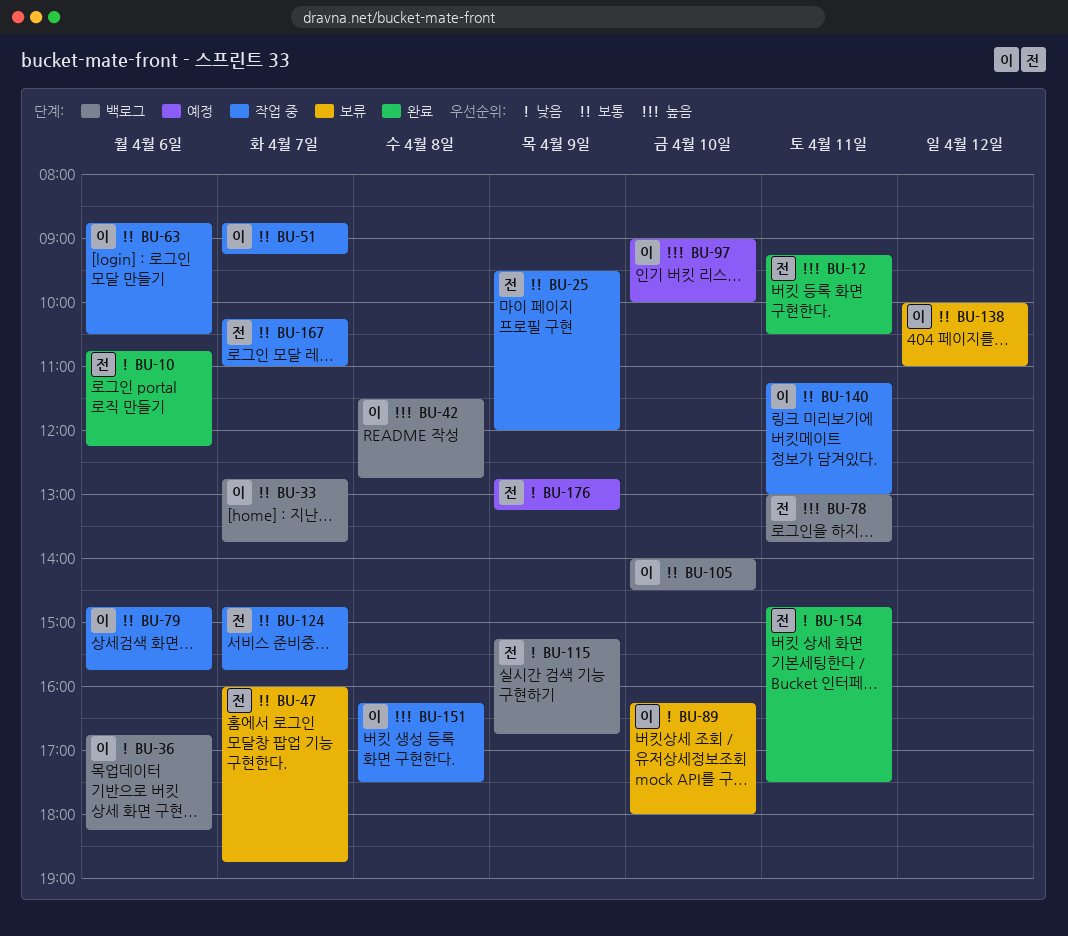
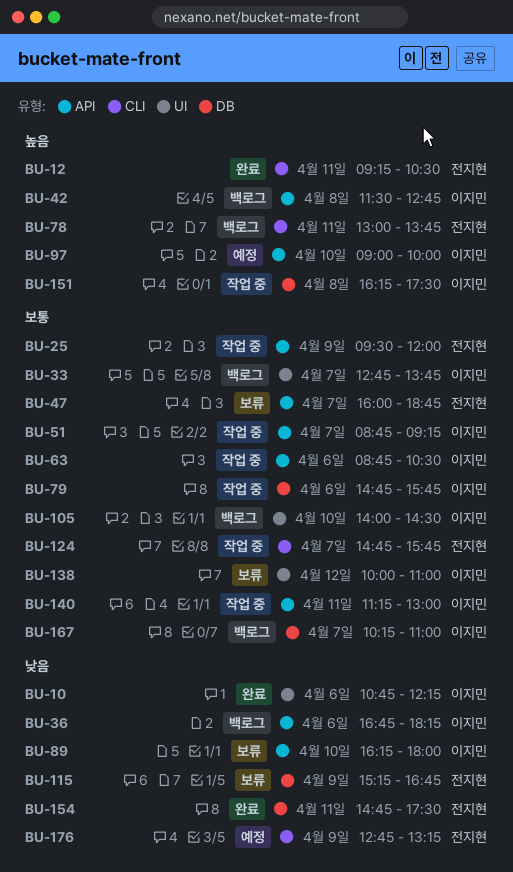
BU-10, owner: 전지현 -> 이지민
BU-115, status: 백로그 -> 보류
BU-167, status: 작업 중 -> 백로그
BU-167, owner: 전지현 -> 이지민

